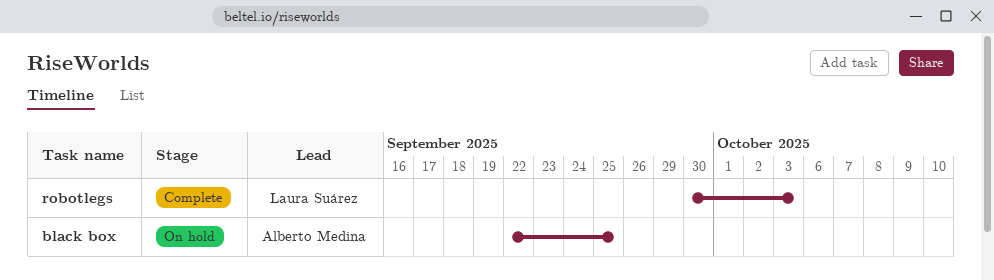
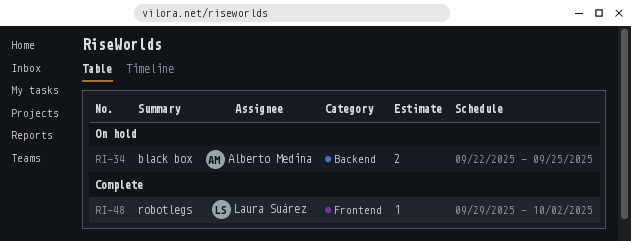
robotlegs, start: Sep 30 -> Sep 29
robotlegs, due: Oct 3 -> Oct 2

